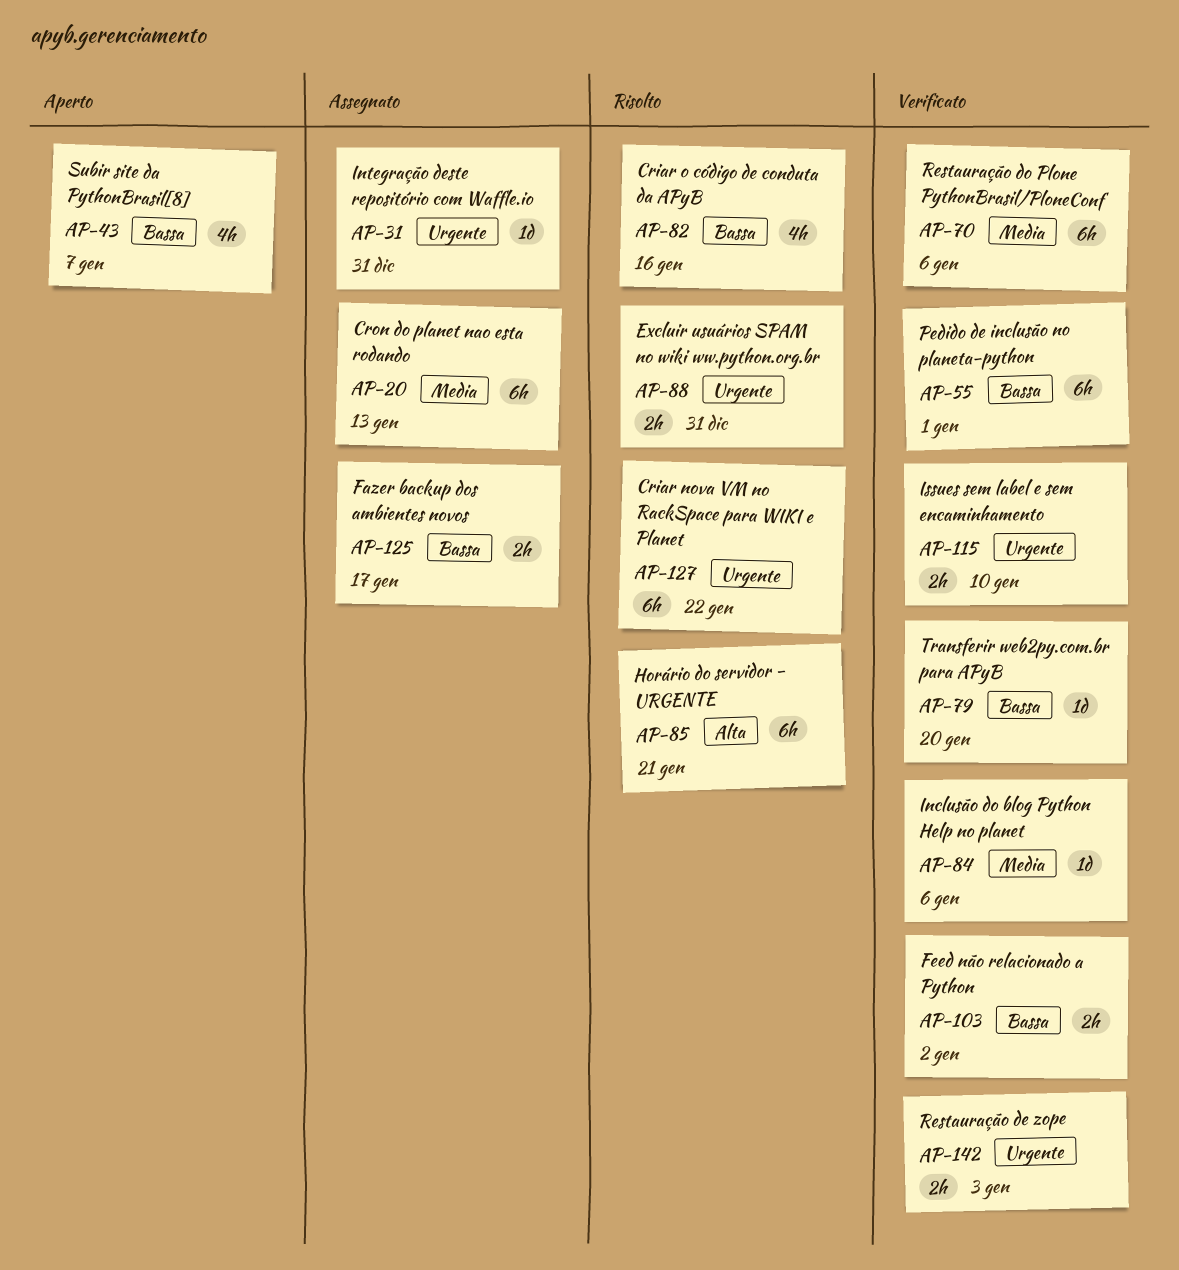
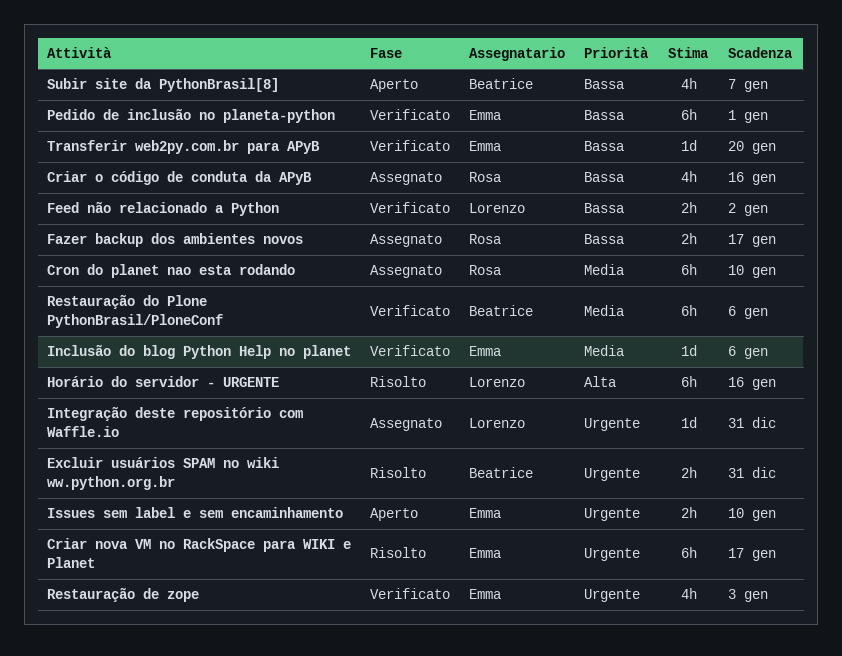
Criar nova VM no RackSpace para WIKI e Planet, due: Jan 22 -> Jan 17
Criar o código de conduta da APyB, status: Risolto -> Assegnato
Cron do planet nao esta rodando, due: Jan 13 -> Jan 10
Horário do servidor - URGENTE, due: Jan 21 -> Jan 16
Issues sem label e sem encaminhamento, status: Verificato -> Aperto
Restauração de zope, estimate: 2h -> 4h

